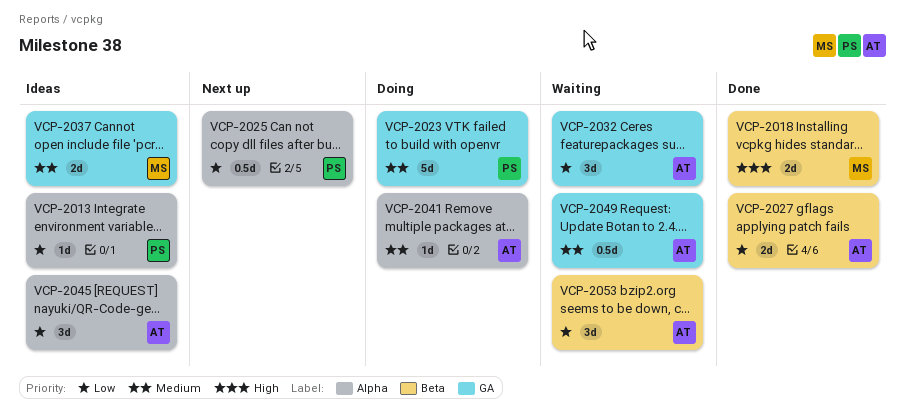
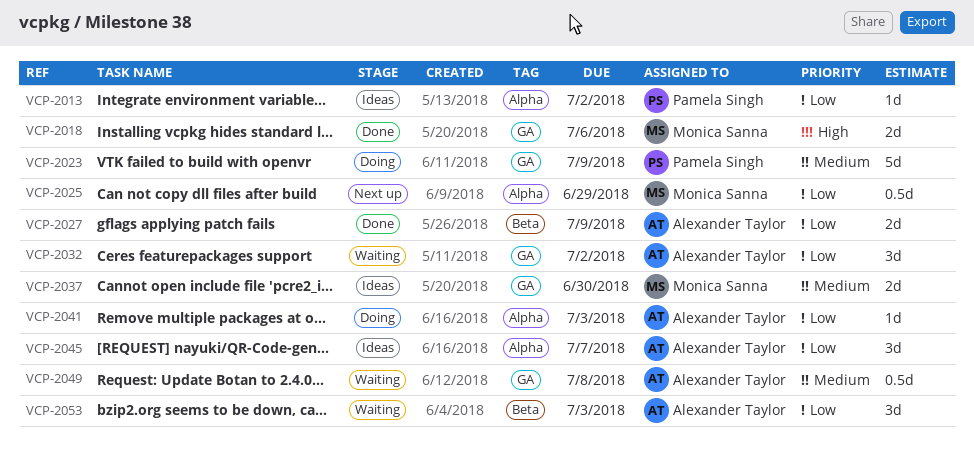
VCP-2018, label: Beta -> GA
VCP-2025, owner: Pamela Singh -> Monica Sanna
VCP-2041, priority: Medium -> Low

